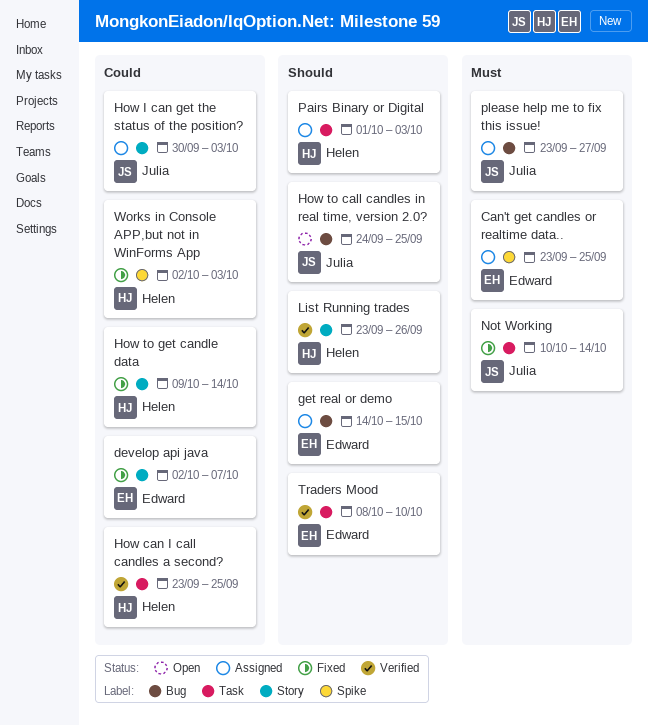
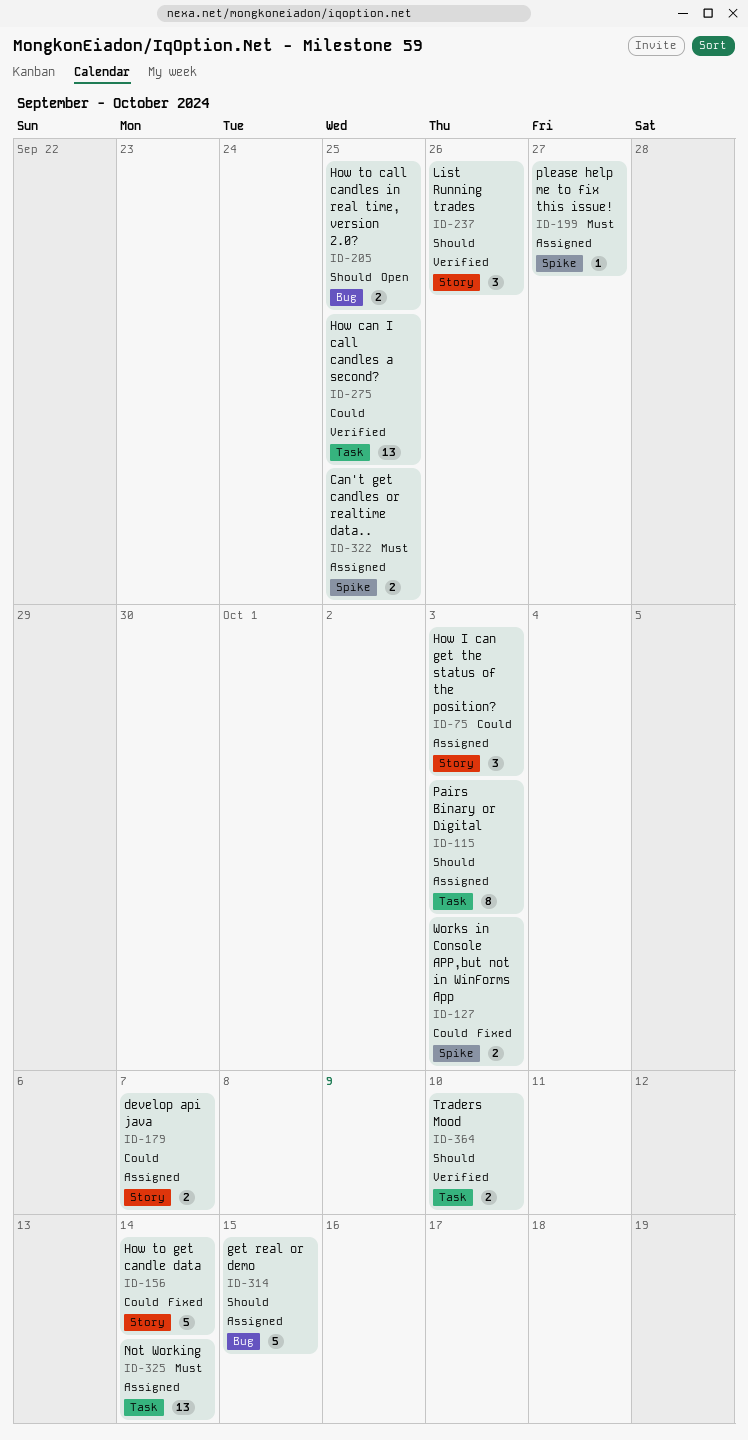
develop api java, status: Fixed -> Assigned
Not Working, status: Fixed -> Assigned
please help me to fix this issue!, label: Bug -> Spike

